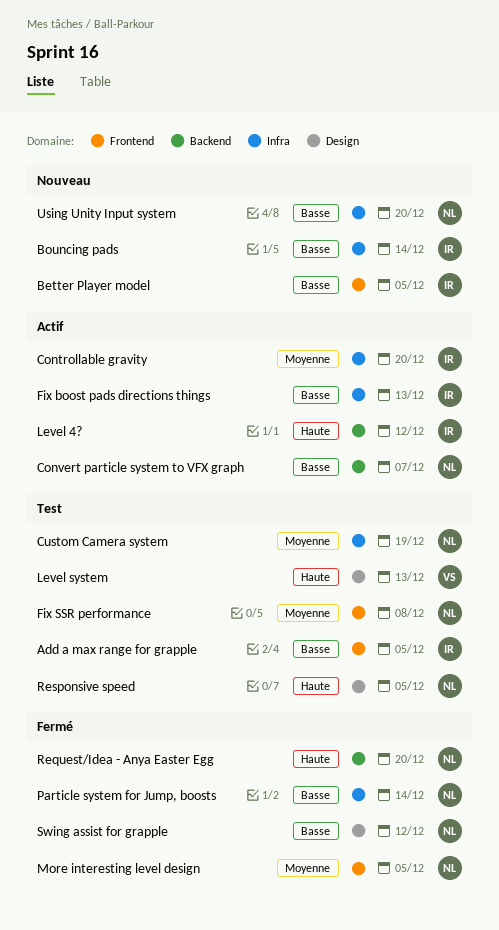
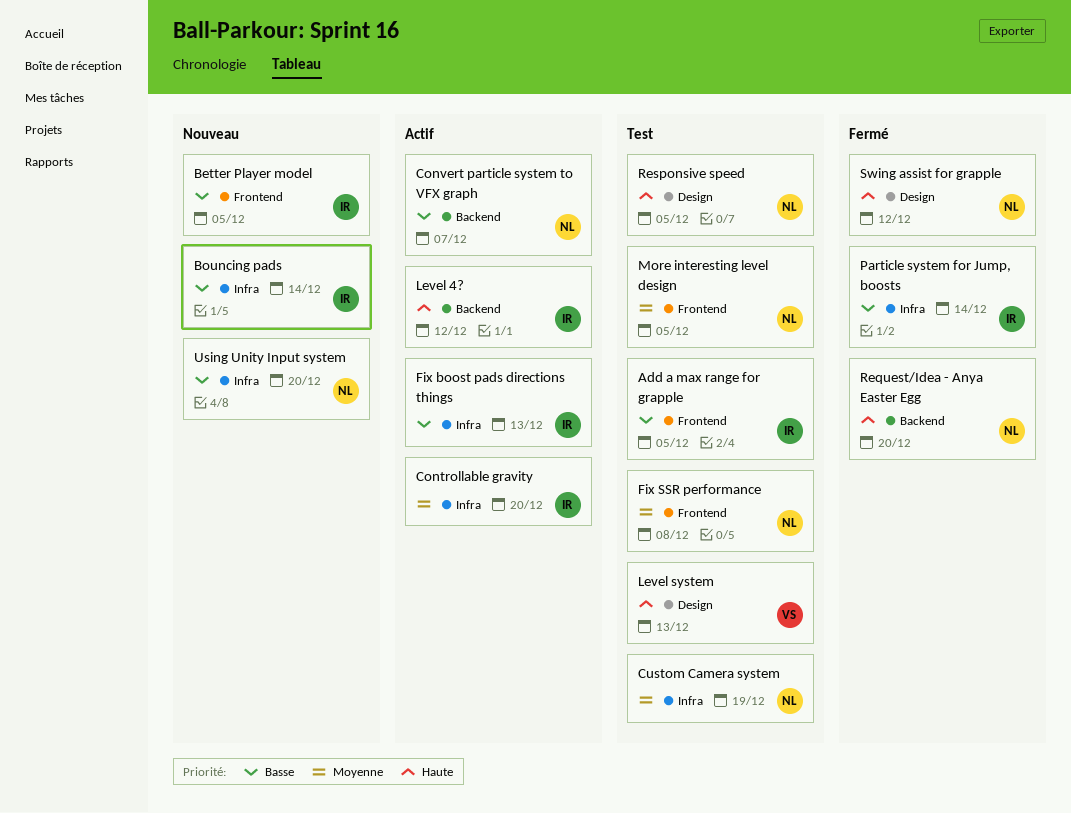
More interesting level design, status: Fermé -> Test
Particle system for Jump, boosts, owner: NL -> IR
Swing assist for grapple, priority: Basse -> Haute

